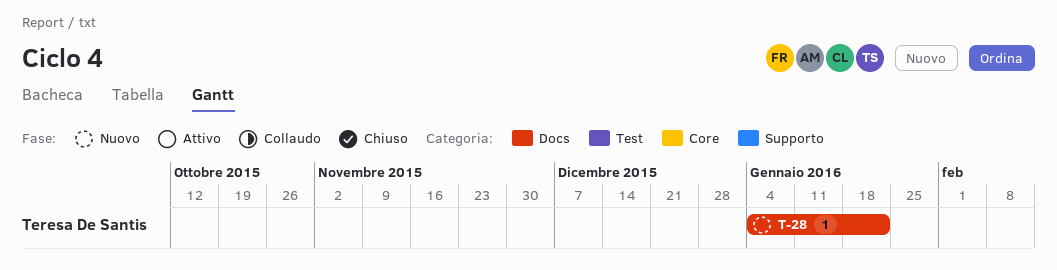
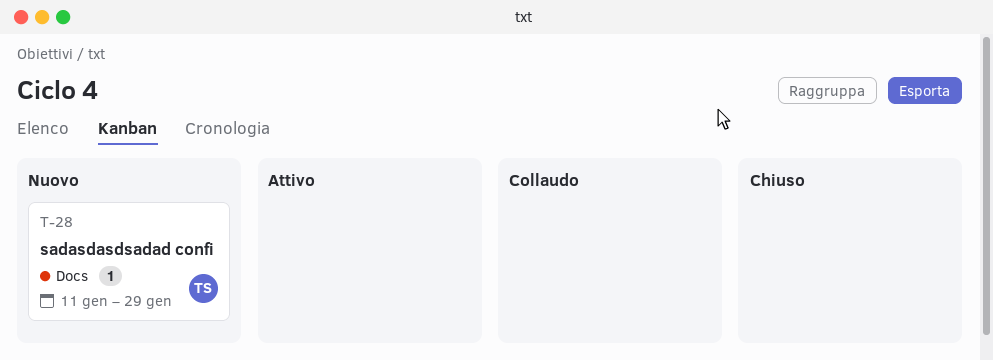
T-28, start: Jan 4 -> Jan 11
T-28, due: Jan 22 -> Jan 29

